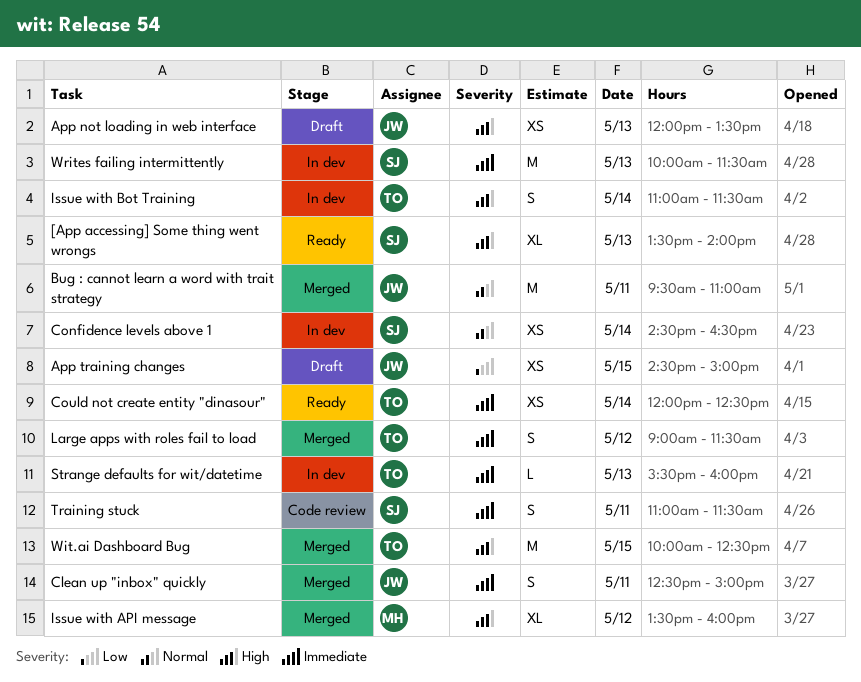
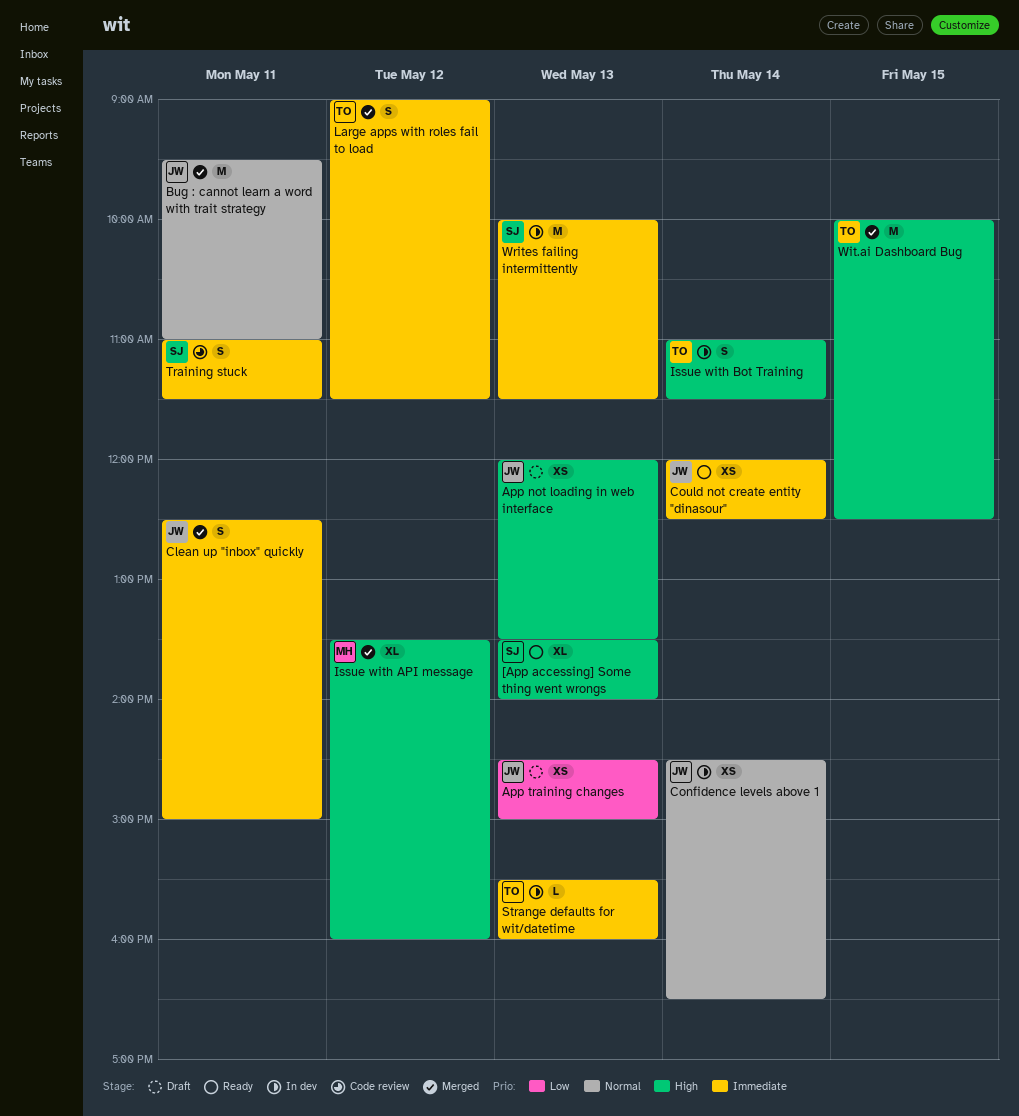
App training changes, day: May 15 -> May 13
Confidence levels above 1, owner: SJ -> JW
Could not create entity "dinasour", owner: TO -> JW

